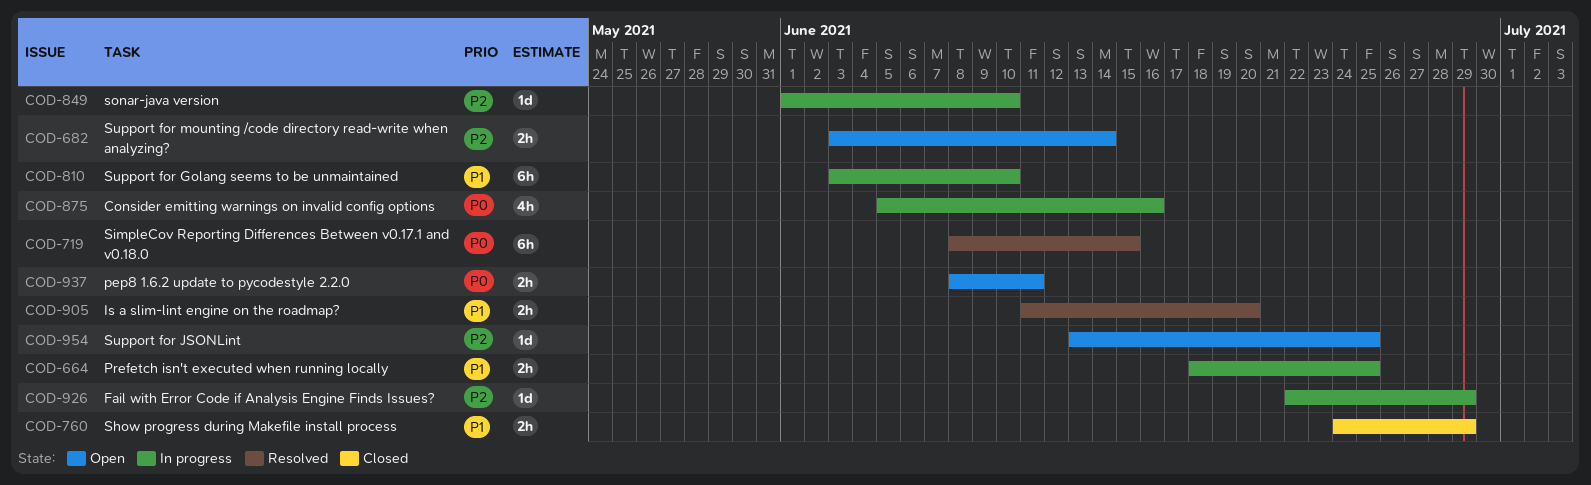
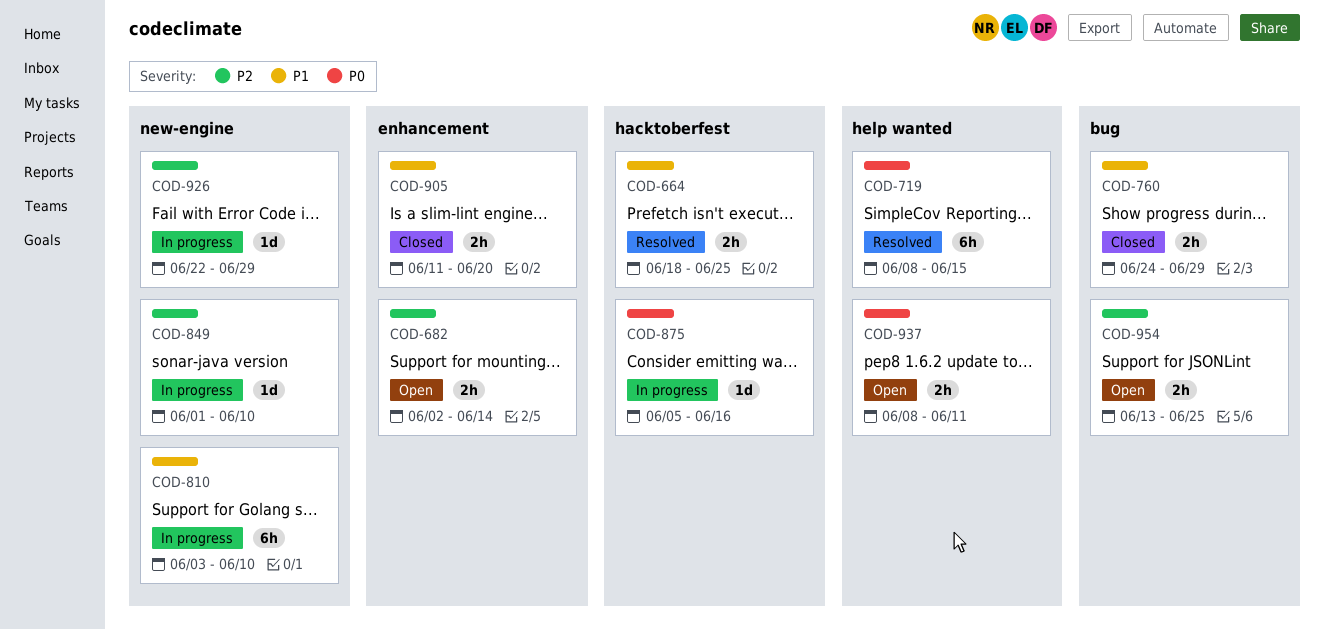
COD-664, status: In progress -> Resolved
COD-682, start: Jun 3 -> Jun 2
COD-875, estimate: 4h -> 1d
COD-905, status: Resolved -> Closed
COD-954, estimate: 1d -> 2h

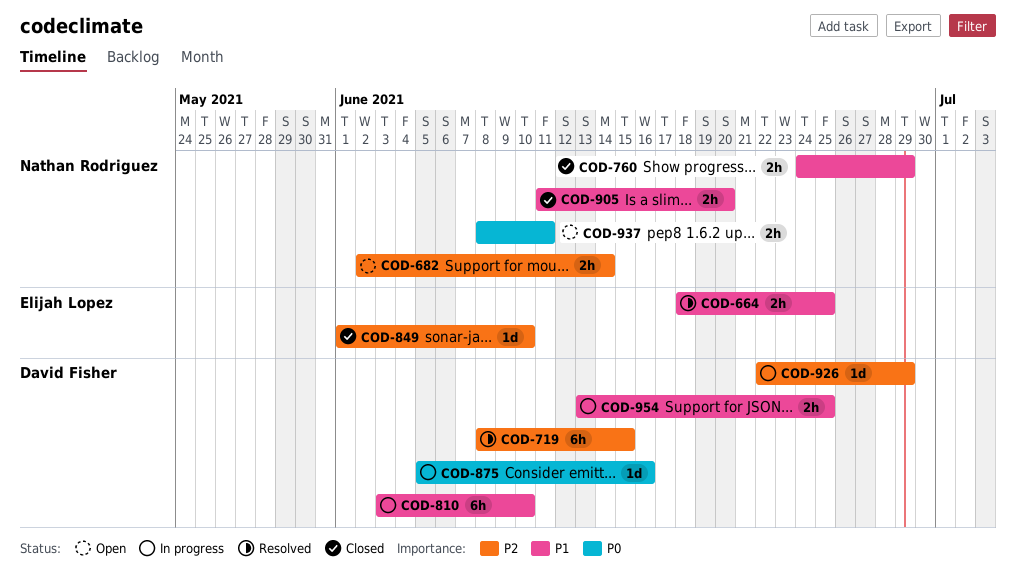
COD-719, priority: P0 -> P2
COD-849, status: In progress -> Closed
COD-954, status: Open -> In progress
COD-954, priority: P2 -> P1

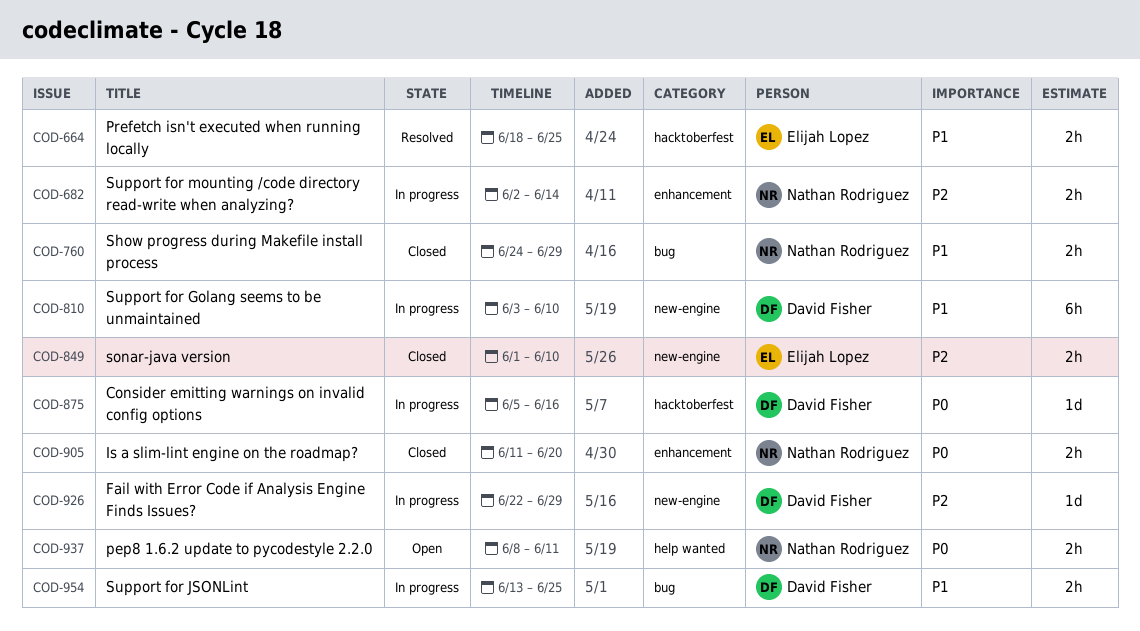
COD-682, status: Open -> In progress
COD-719: present -> none
COD-849, estimate: 1d -> 2h
COD-905, priority: P1 -> P0

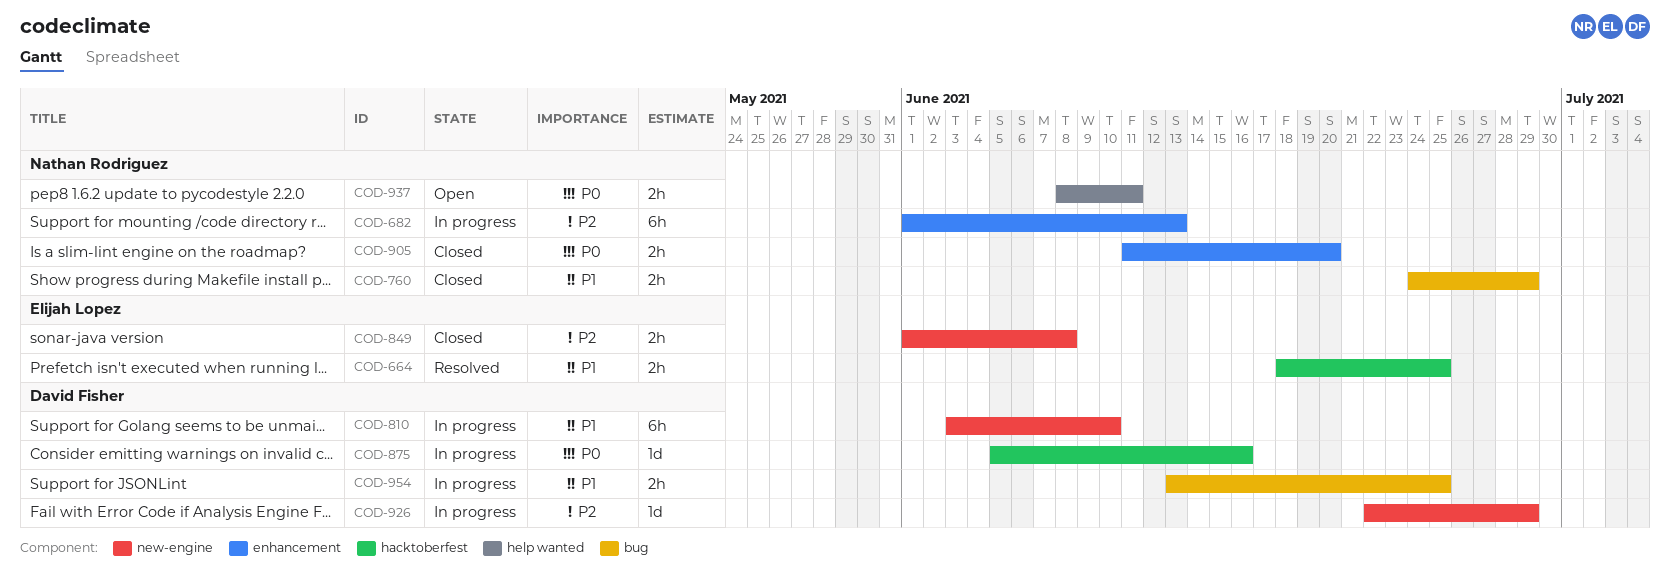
COD-682, estimate: 2h -> 6h
COD-682, start: Jun 2 -> Jun 1
COD-682, due: Jun 14 -> Jun 13
COD-849, due: Jun 10 -> Jun 8

